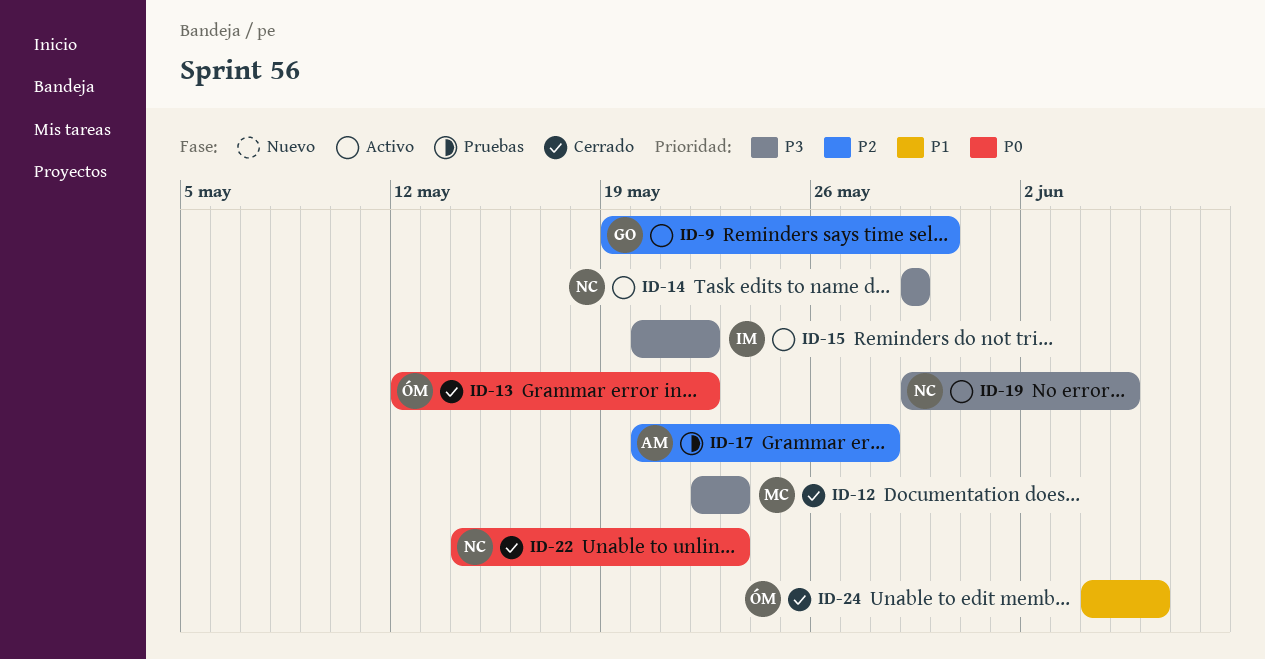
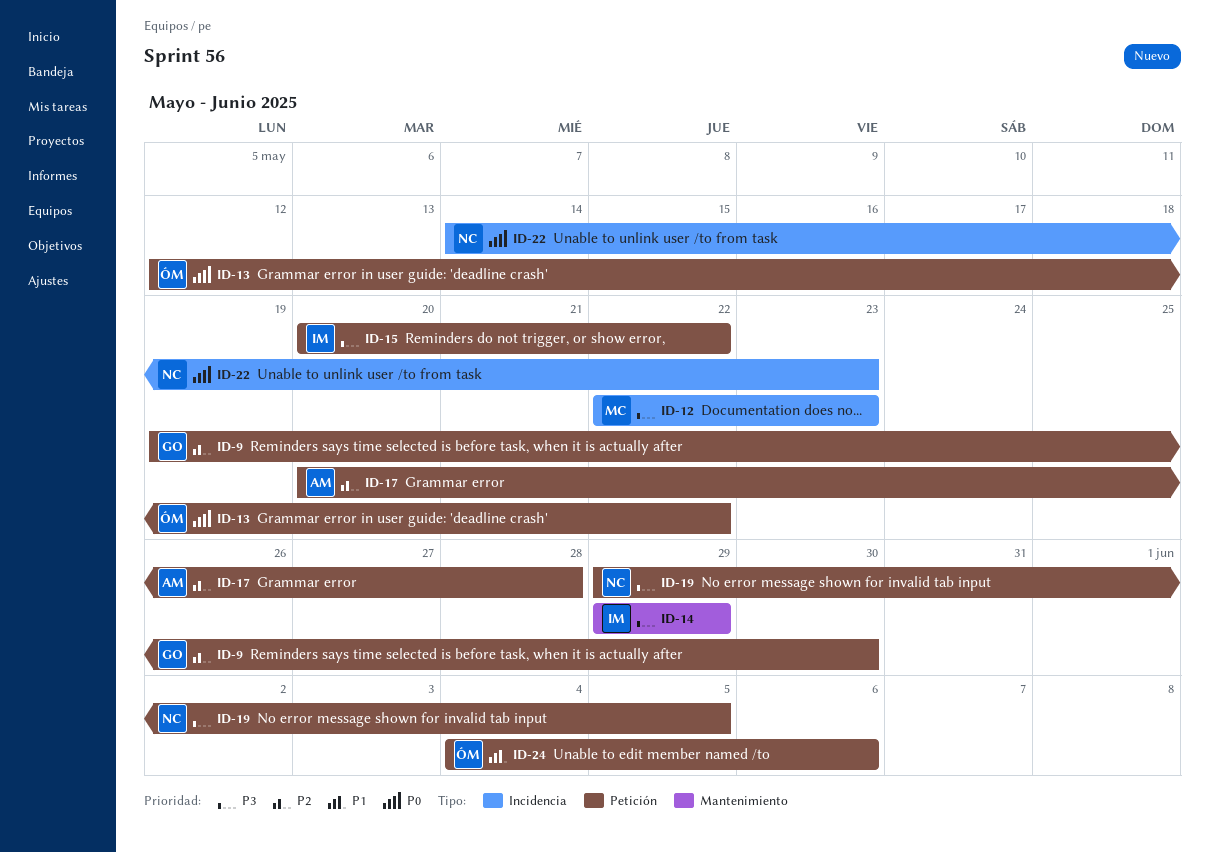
ID-14, owner: NC -> IM

